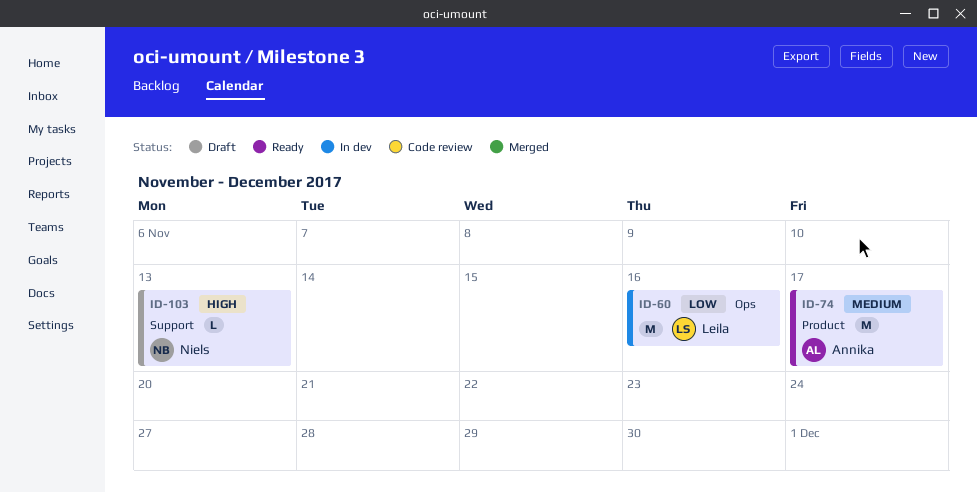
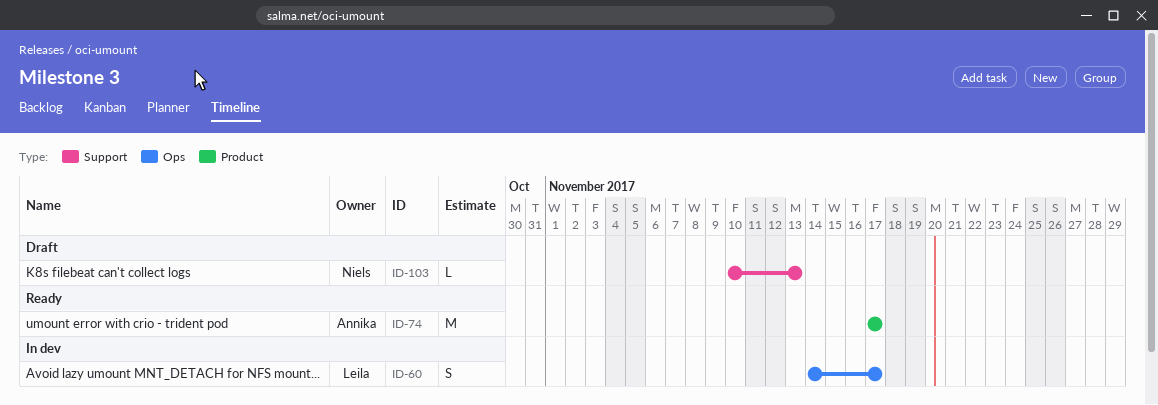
ID-60, estimate: M -> S
ID-60, due: Nov 16 -> Nov 17

